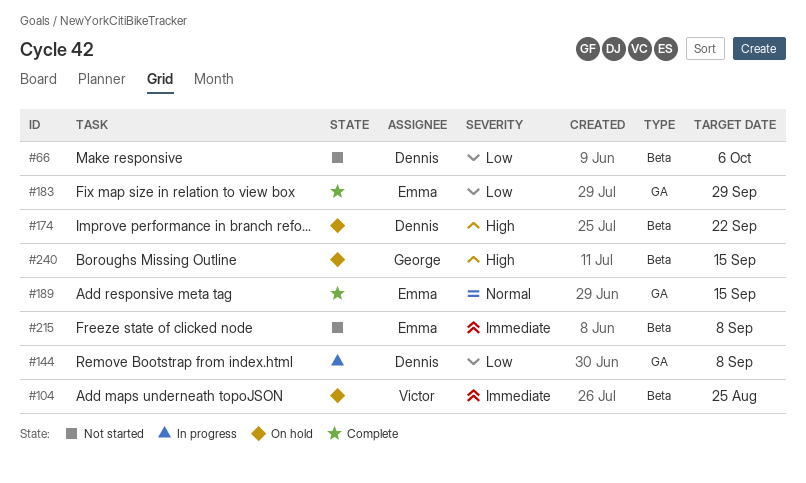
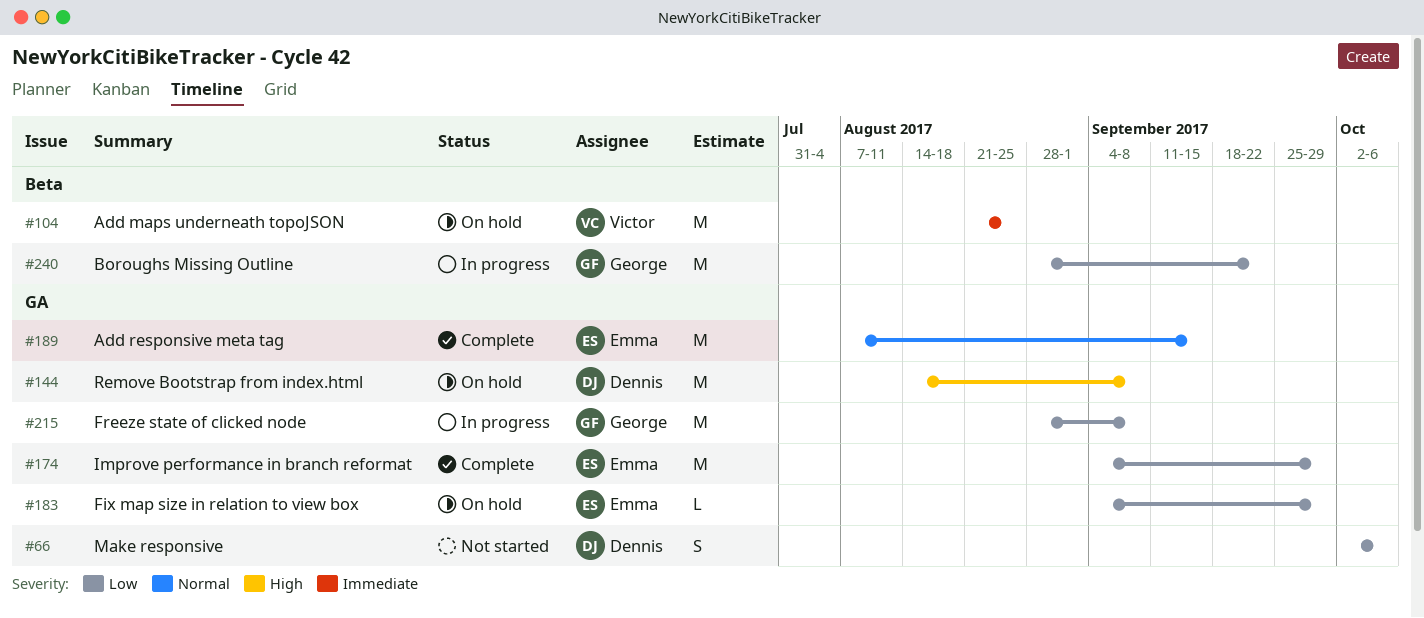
#66, label: Beta -> GA
#144, status: In progress -> On hold
#144, priority: Low -> High
#174, status: On hold -> Complete
#174, owner: Dennis -> Emma
#174, priority: High -> Low
#174, label: Beta -> GA
#174, due: Sep 22 -> Sep 29
#183, status: Complete -> On hold
#215, status: Not started -> In progress
#215, owner: Emma -> George
#215, priority: Immediate -> Low
#215, label: Beta -> GA
#240, status: On hold -> In progress
#240, priority: High -> Low
#240, due: Sep 15 -> Sep 22

